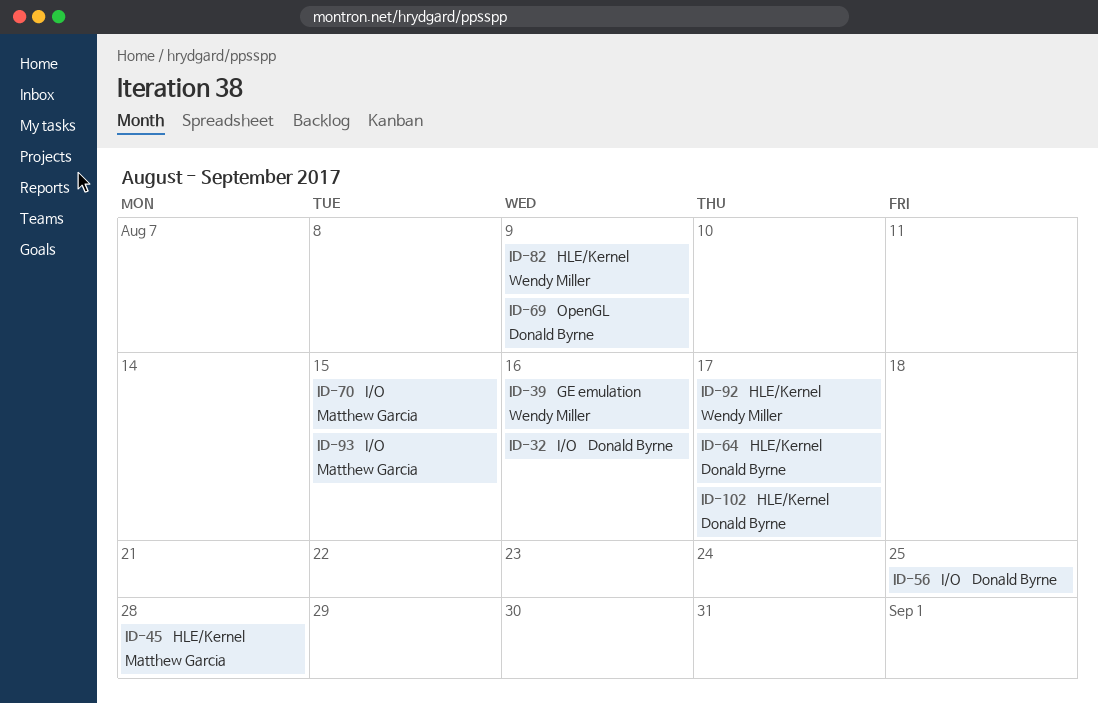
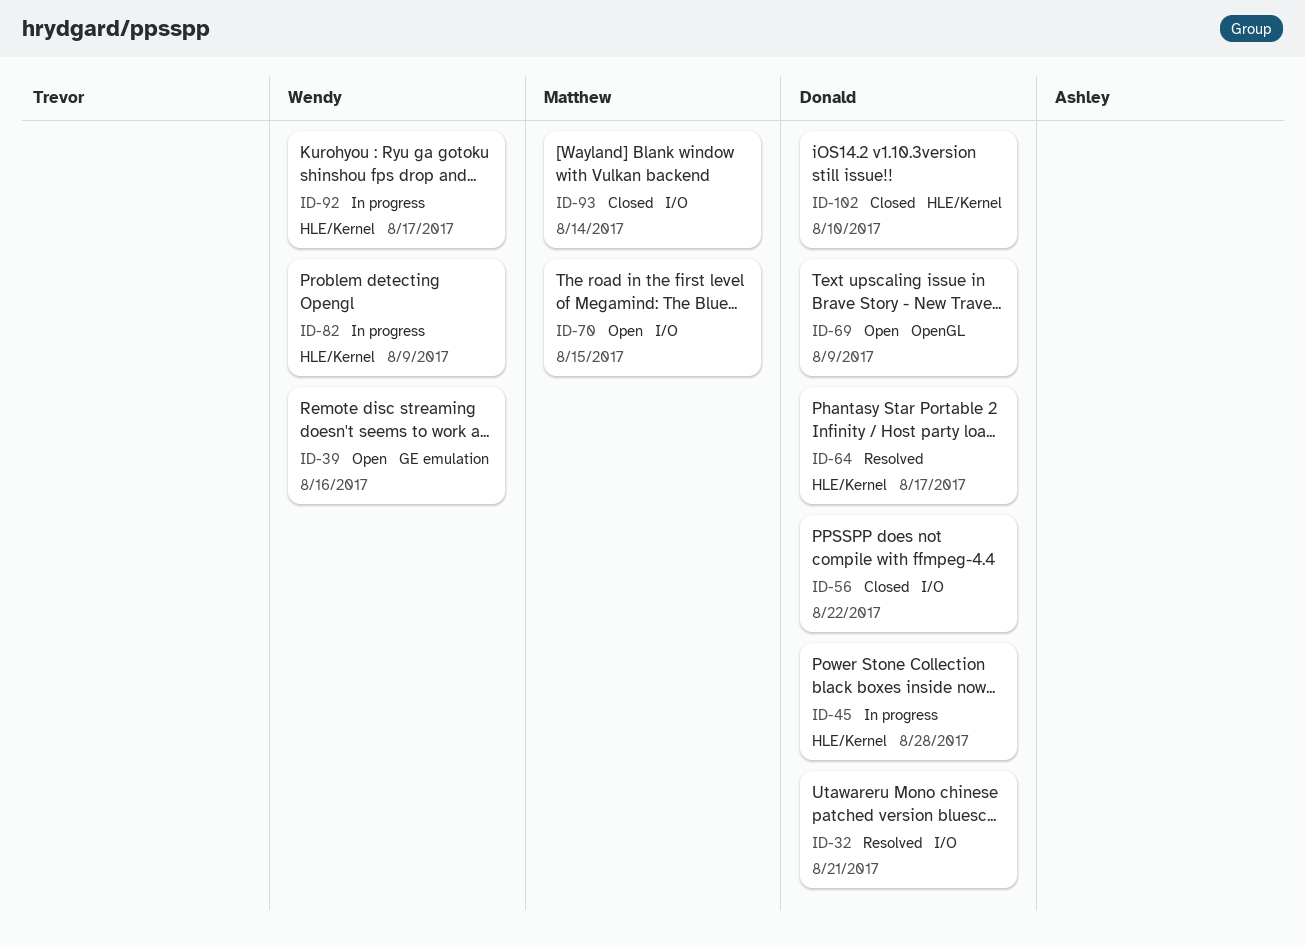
ID-32, due: Aug 16 -> Aug 21
ID-45, owner: Matthew Garcia -> Donald Byrne
ID-56, due: Aug 25 -> Aug 22
ID-93, due: Aug 15 -> Aug 14
ID-102, due: Aug 17 -> Aug 10

